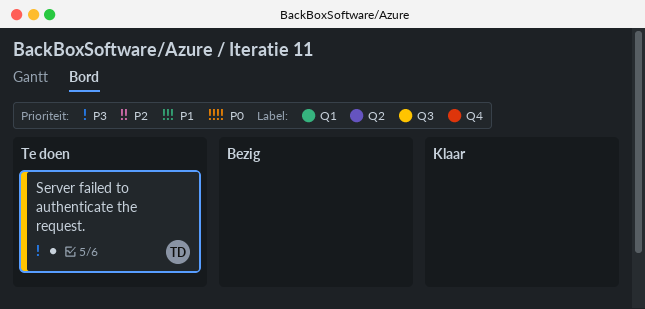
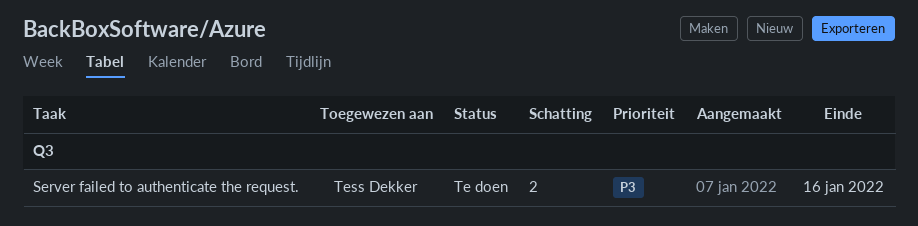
Server failed to authenticate the request., estimate: 1 -> 2

